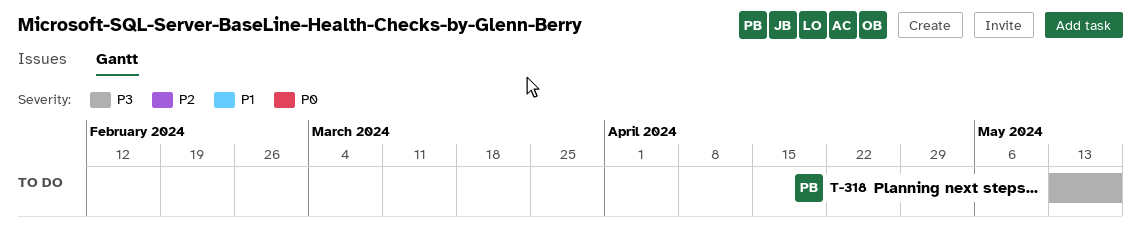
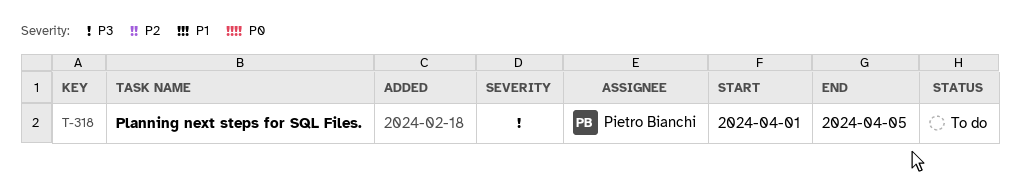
T-318, start: May 13 -> Apr 1
T-318, due: May 17 -> Apr 5

